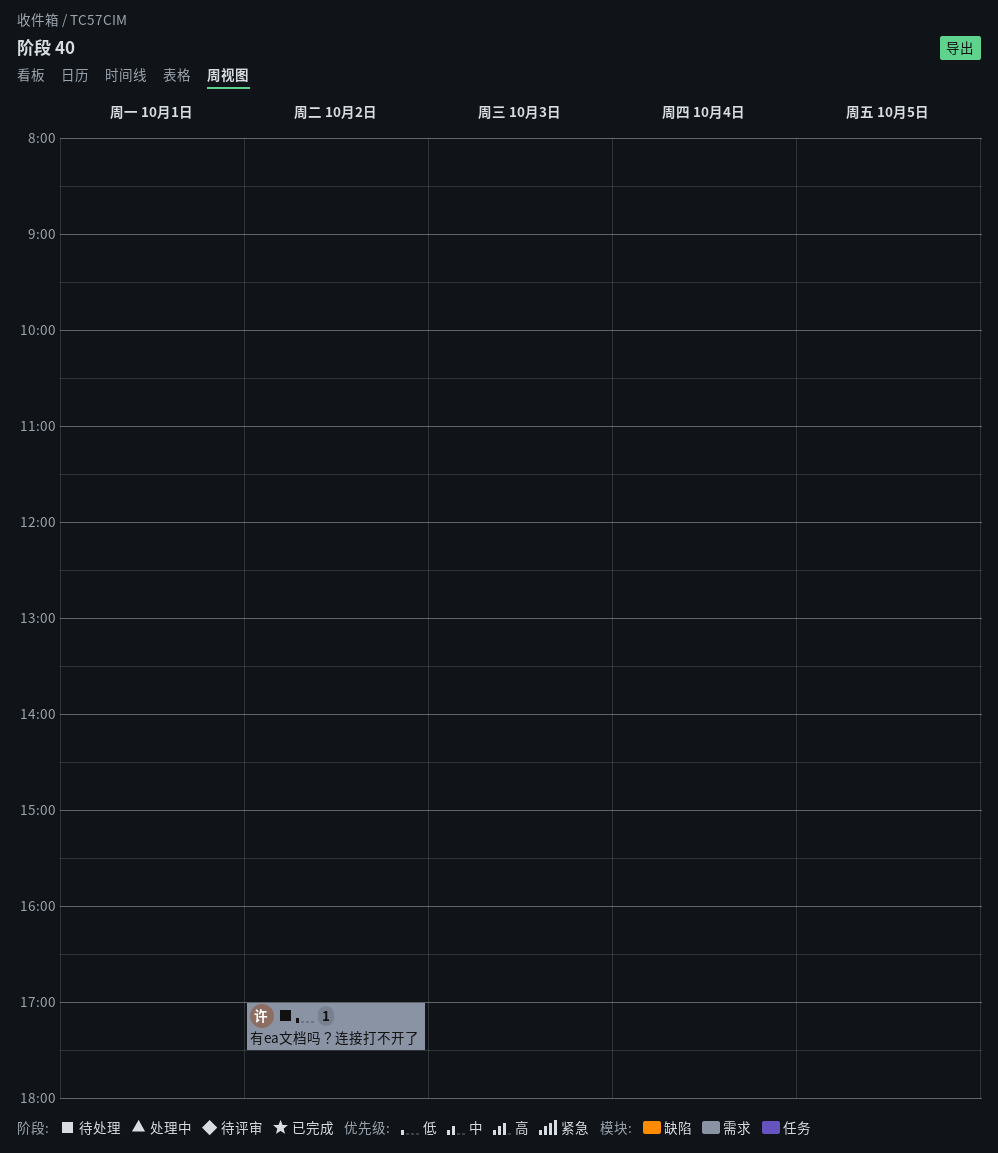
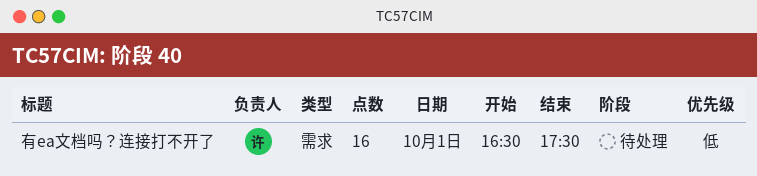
有ea文档吗？连接打不开了, estimate: 1 -> 16
有ea文档吗？连接打不开了, day: Oct 2 -> Oct 1
有ea文档吗？连接打不开了, begins: 17:00 -> 16:30

